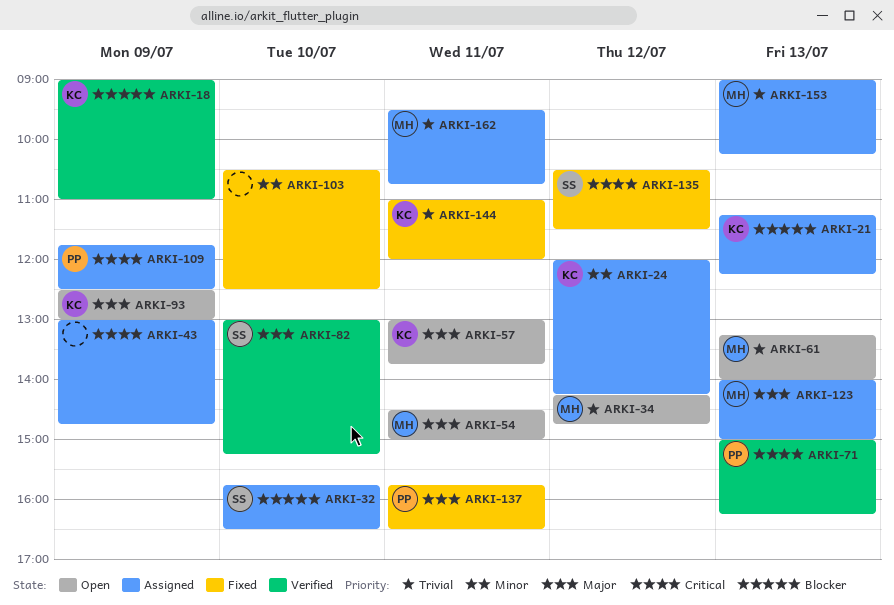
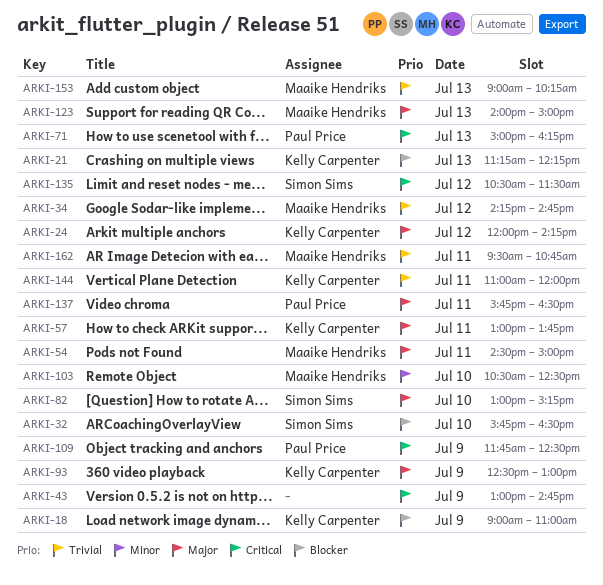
ARKI-24, priority: Minor -> Major
ARKI-61: present -> none
ARKI-103, owner: none -> Maaike Hendriks

